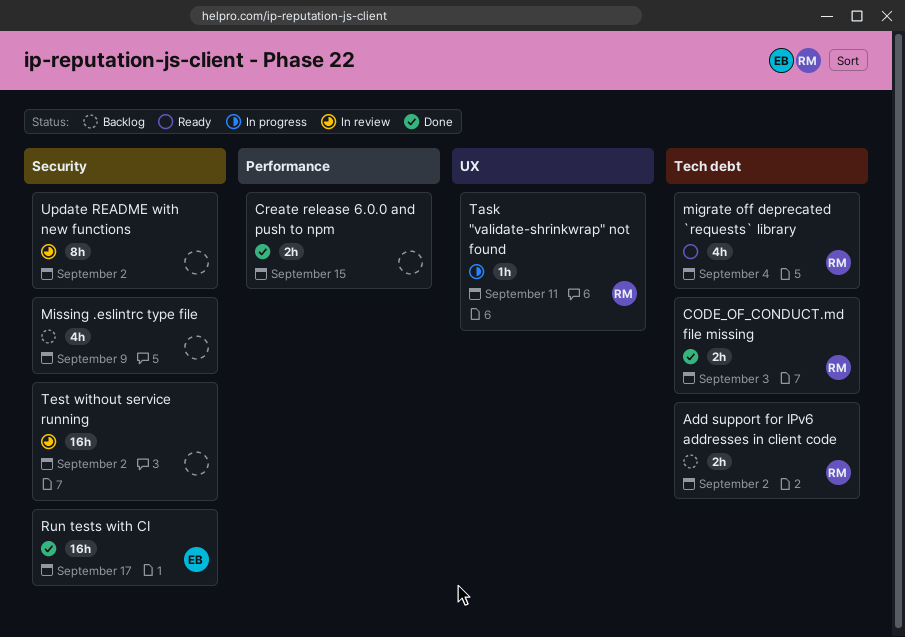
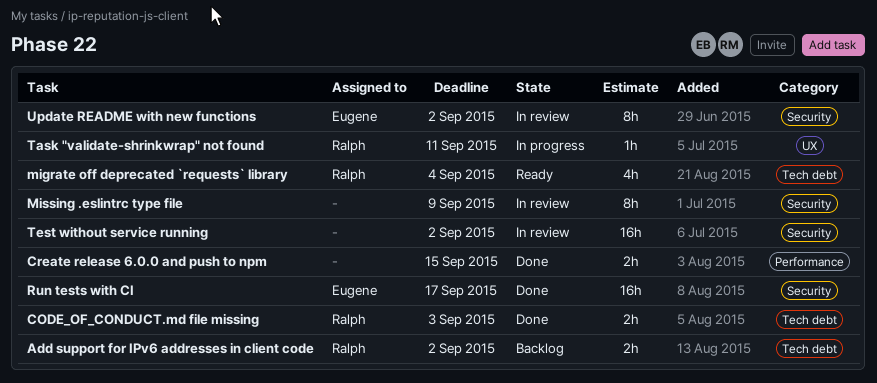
Missing .eslintrc type file, status: Backlog -> In review
Missing .eslintrc type file, estimate: 4h -> 8h
Update README with new functions, owner: none -> Eugene

